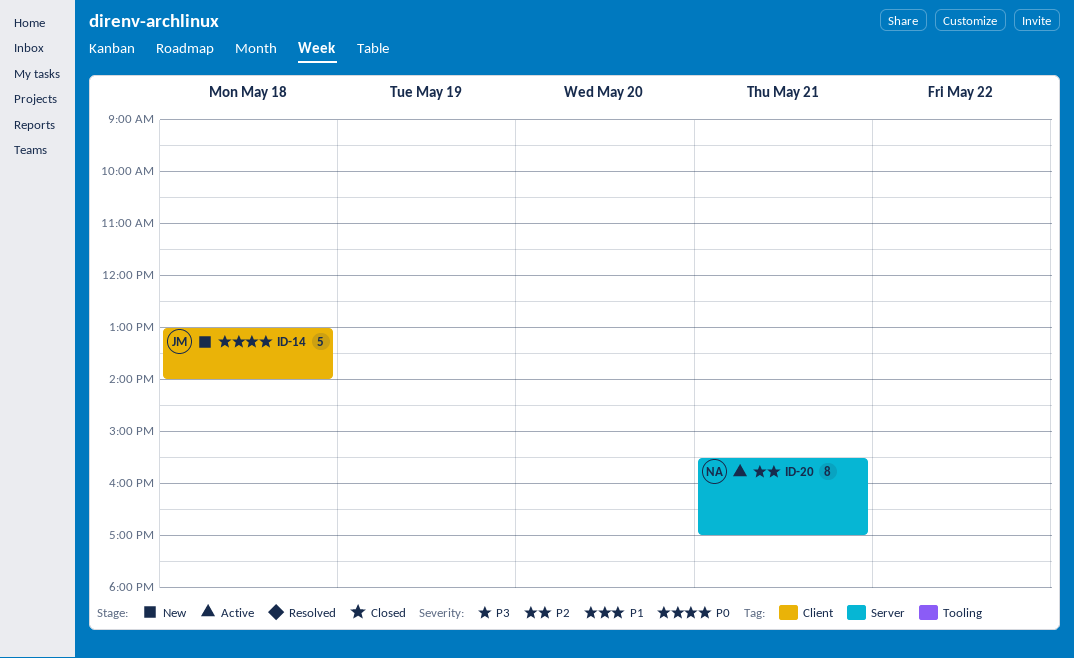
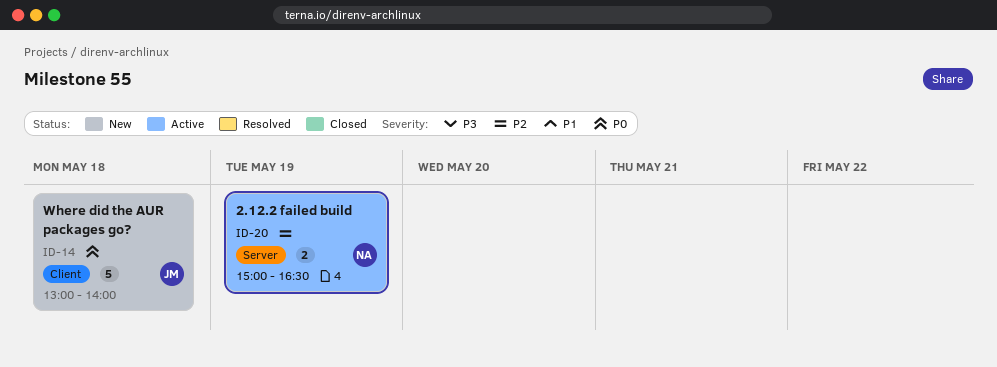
ID-20, estimate: 8 -> 2
ID-20, day: May 21 -> May 19
ID-20, begins: 15:30 -> 15:00
ID-20, ends: 17:00 -> 16:30

